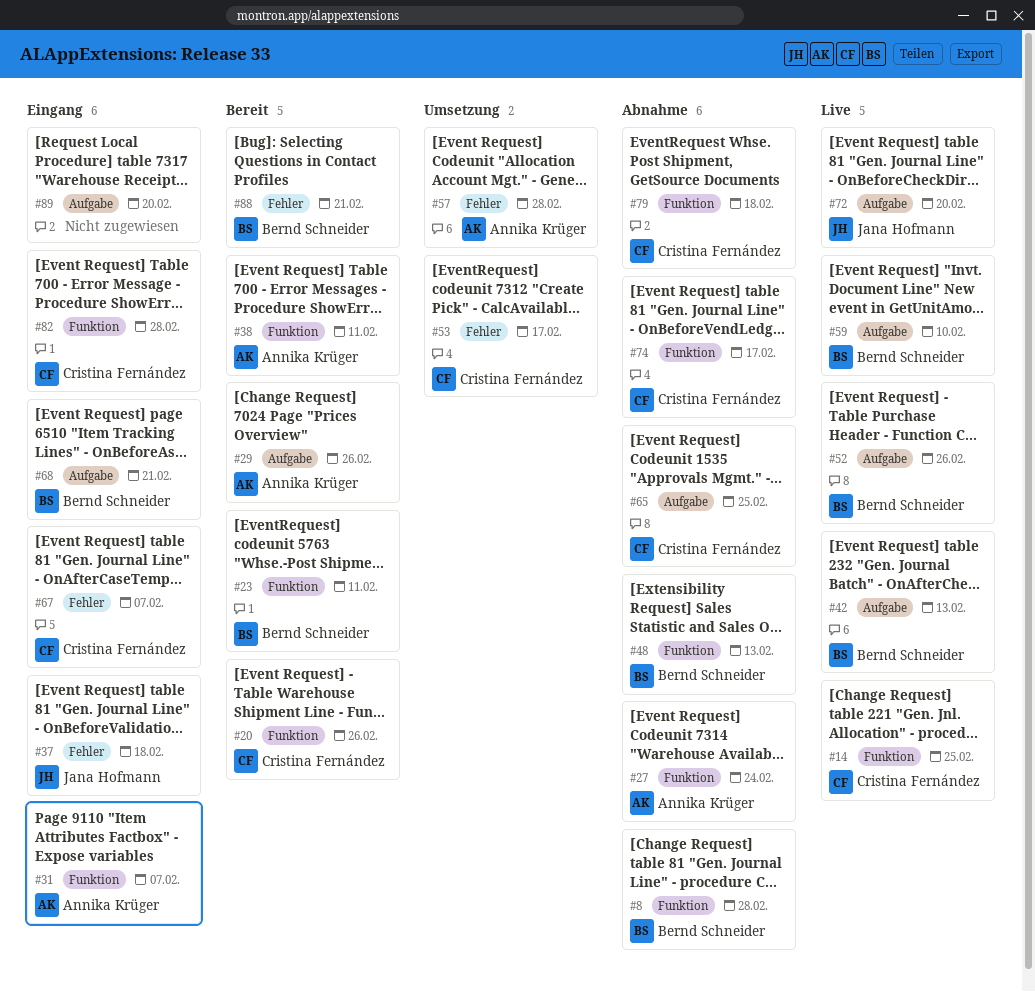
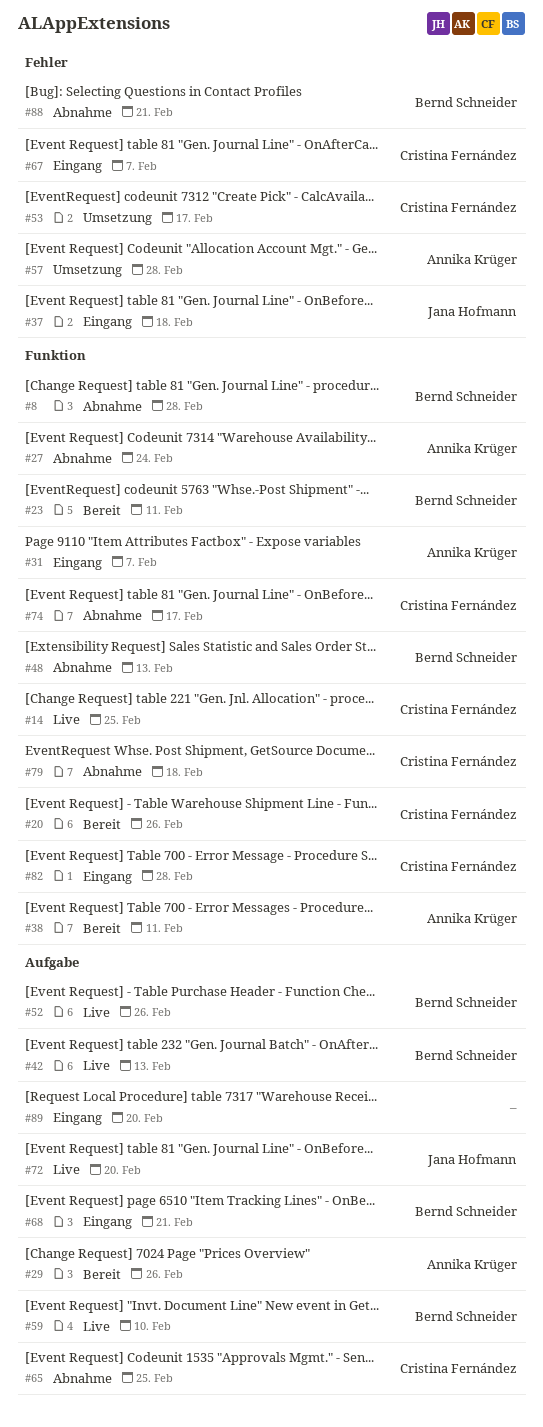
#88, status: Bereit -> Abnahme

